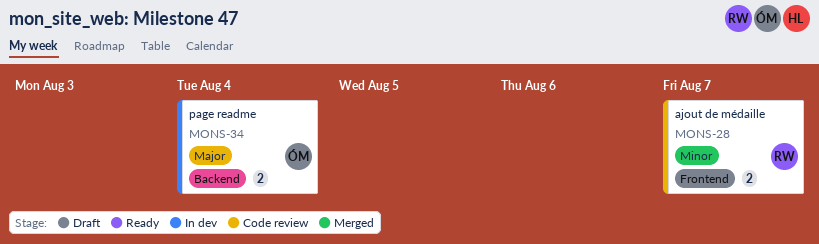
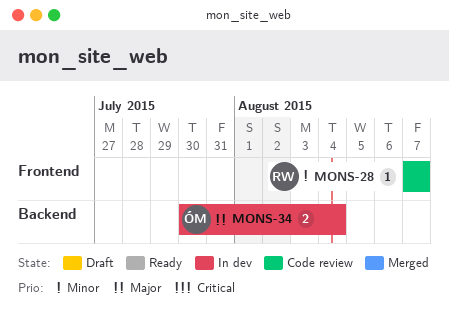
MONS-28, estimate: 2 -> 1

